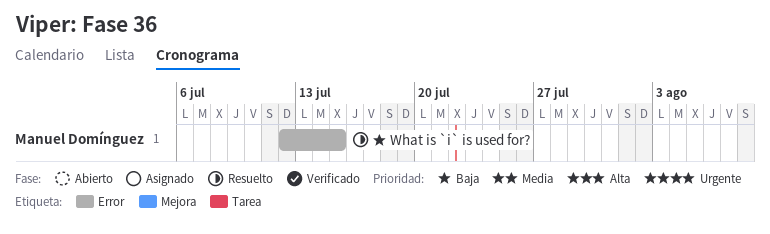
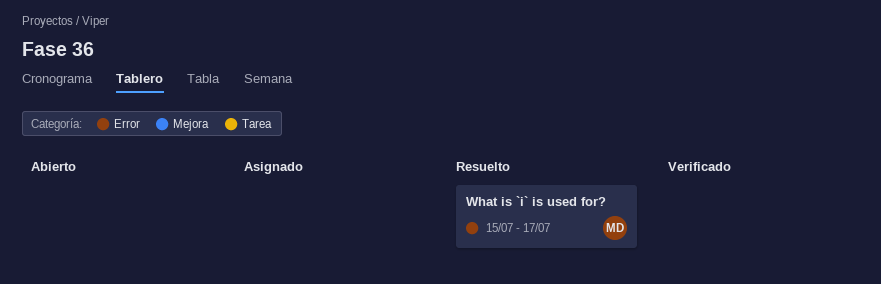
What is `i` is used for?, start: Jul 12 -> Jul 15
What is `i` is used for?, due: Jul 15 -> Jul 17

